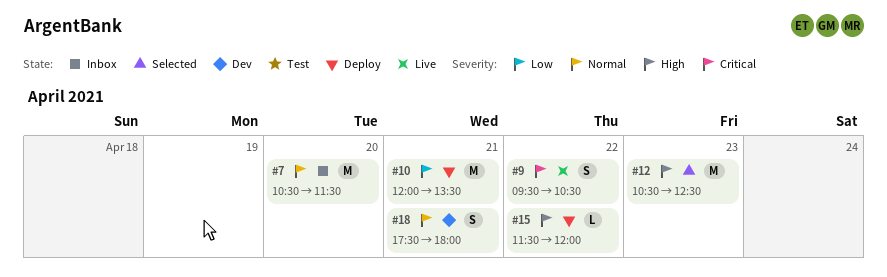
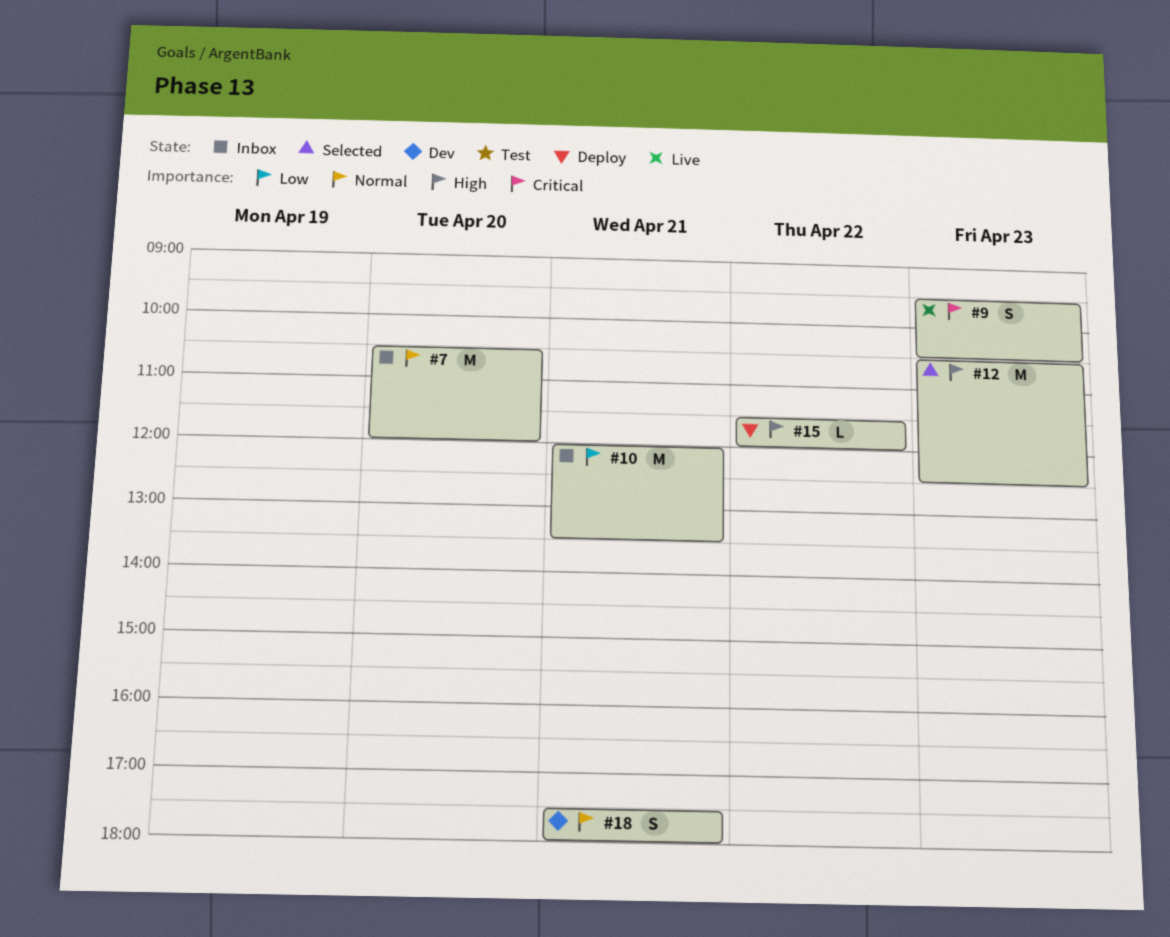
#7, ends: 11:30 -> 12:00
#9, day: Apr 22 -> Apr 23
#10, status: Deploy -> Inbox

